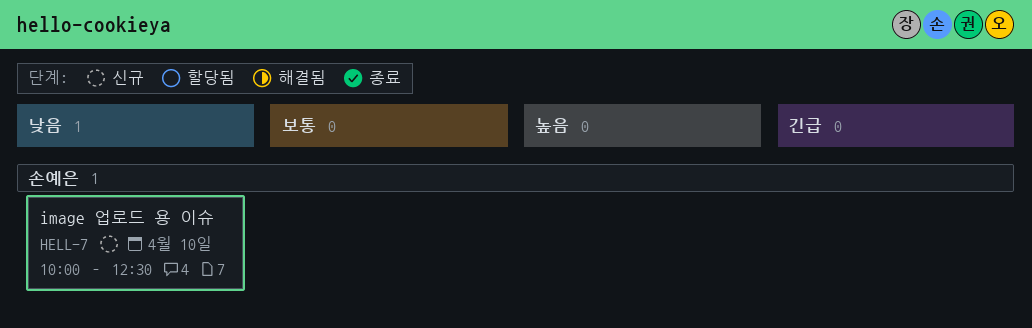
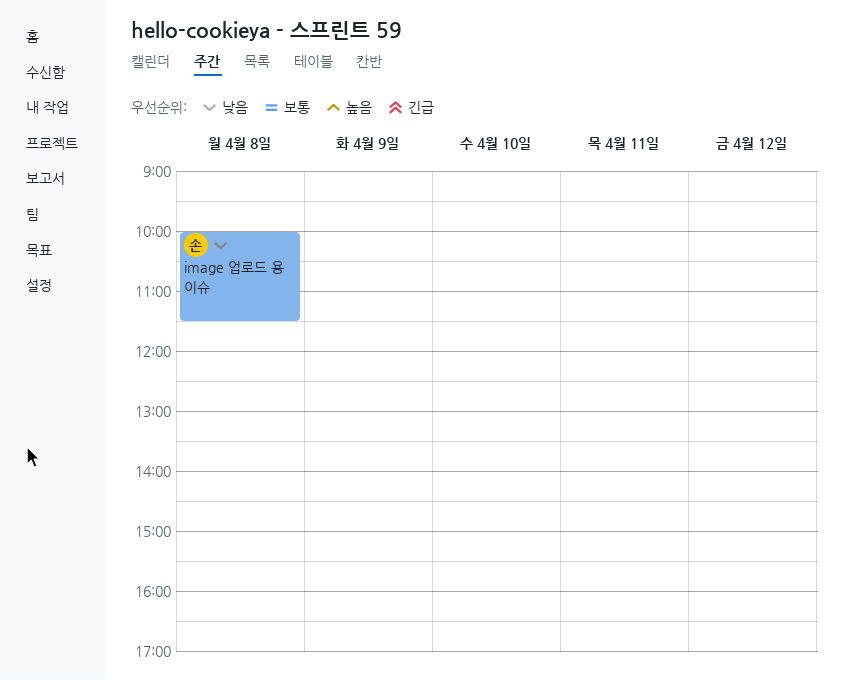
image 업로드 용 이슈, day: Apr 10 -> Apr 8
image 업로드 용 이슈, ends: 12:30 -> 11:30

